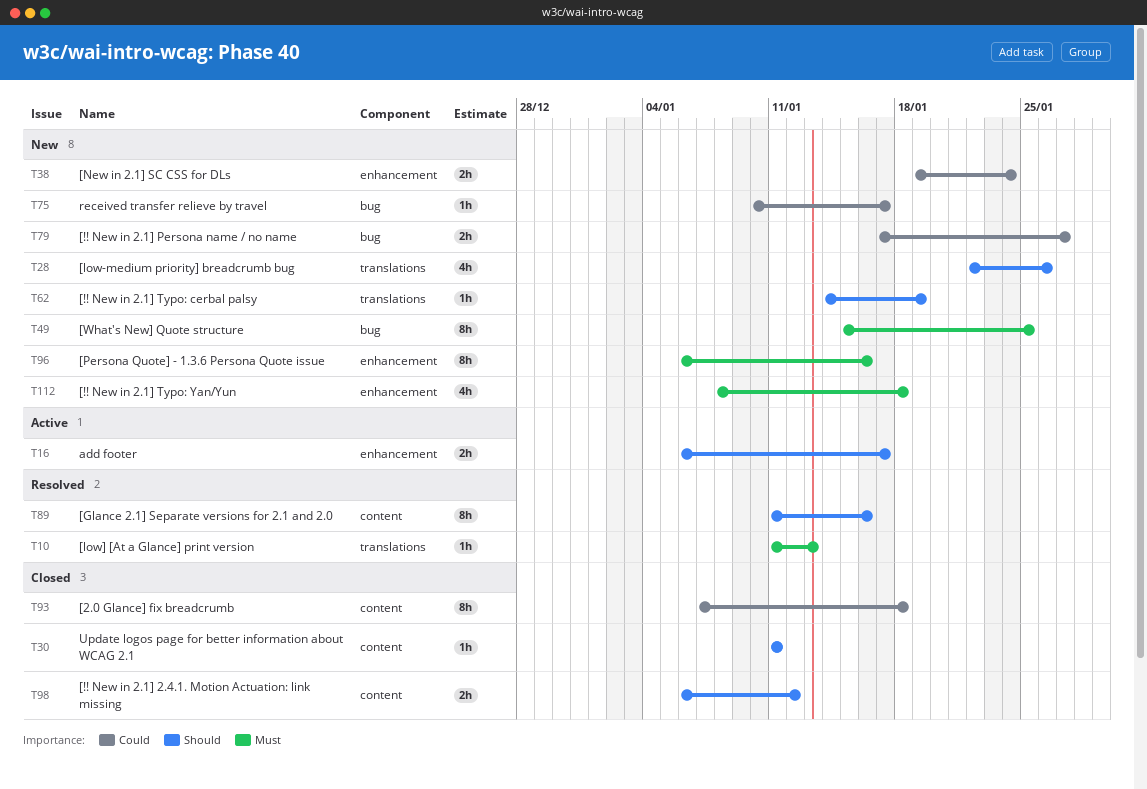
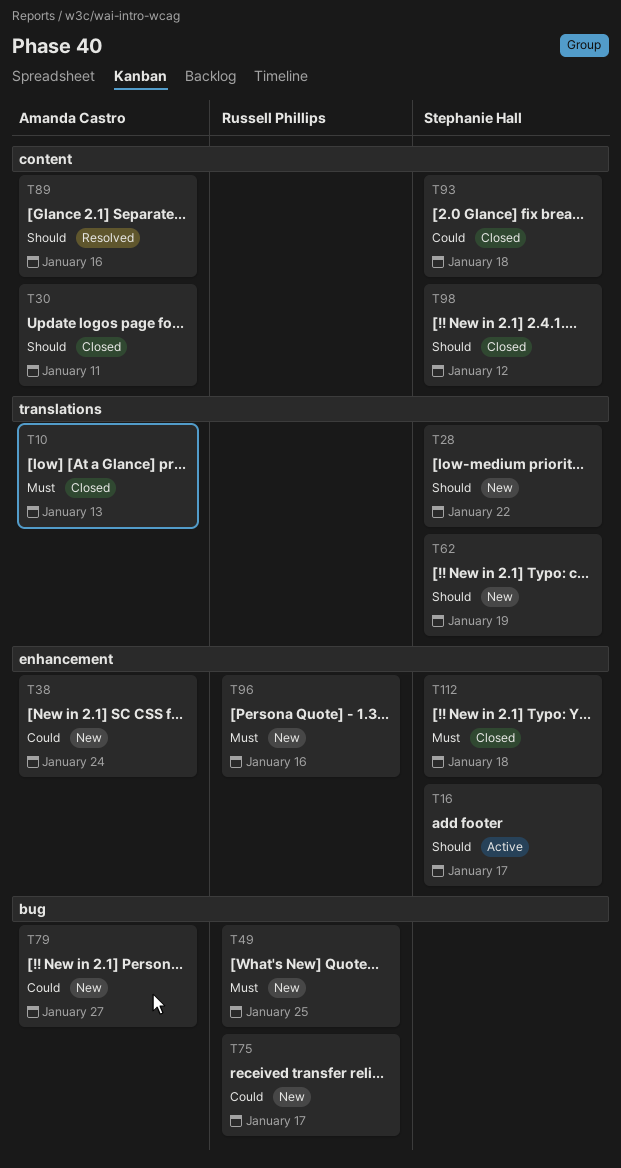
T10, status: Resolved -> Closed
T28, due: Jan 26 -> Jan 22
T112, status: New -> Closed

